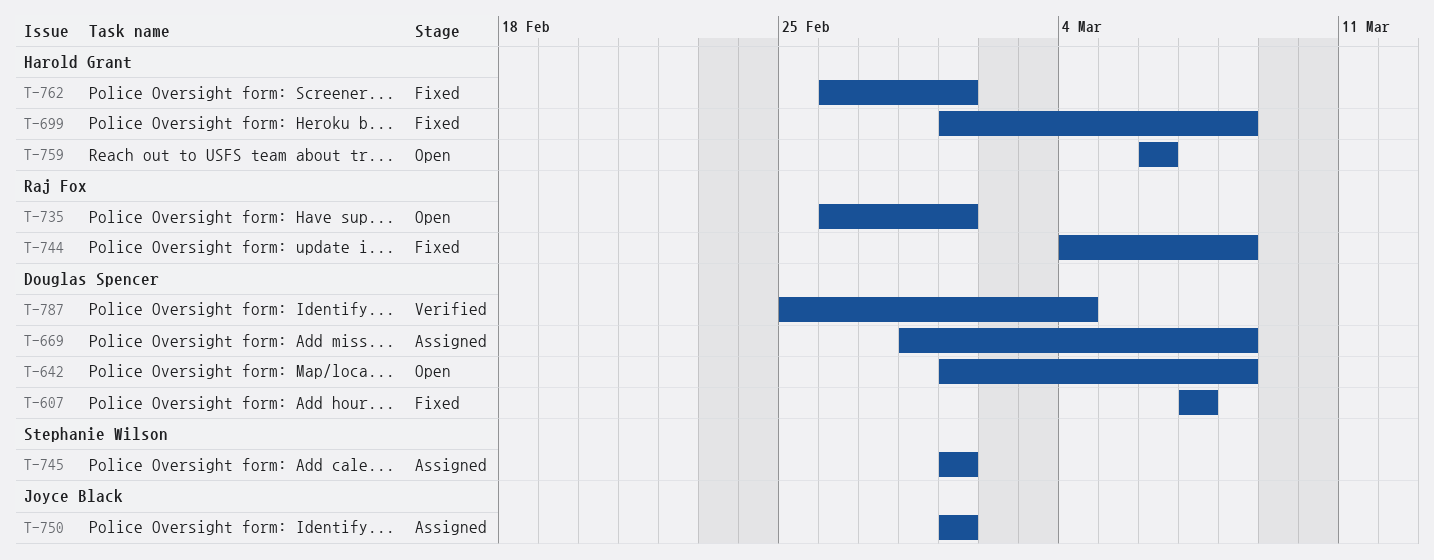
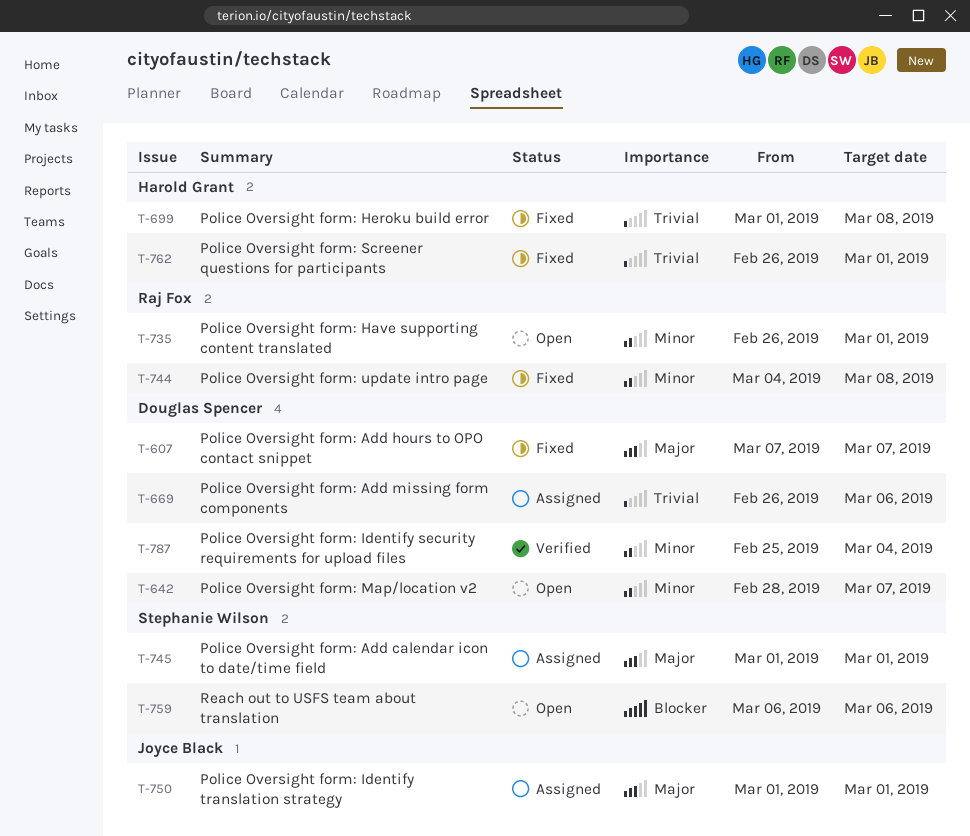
T-642, start: Mar 1 -> Feb 28
T-642, due: Mar 8 -> Mar 7
T-669, start: Feb 28 -> Feb 26
T-669, due: Mar 8 -> Mar 6
T-759, owner: Harold Grant -> Stephanie Wilson

